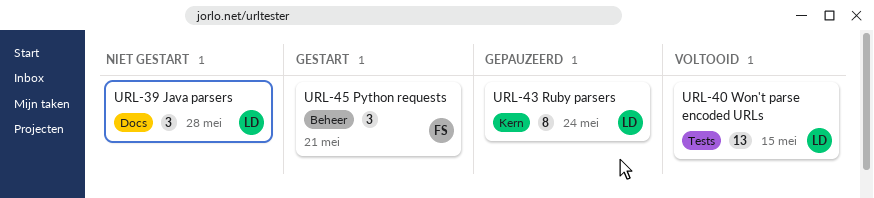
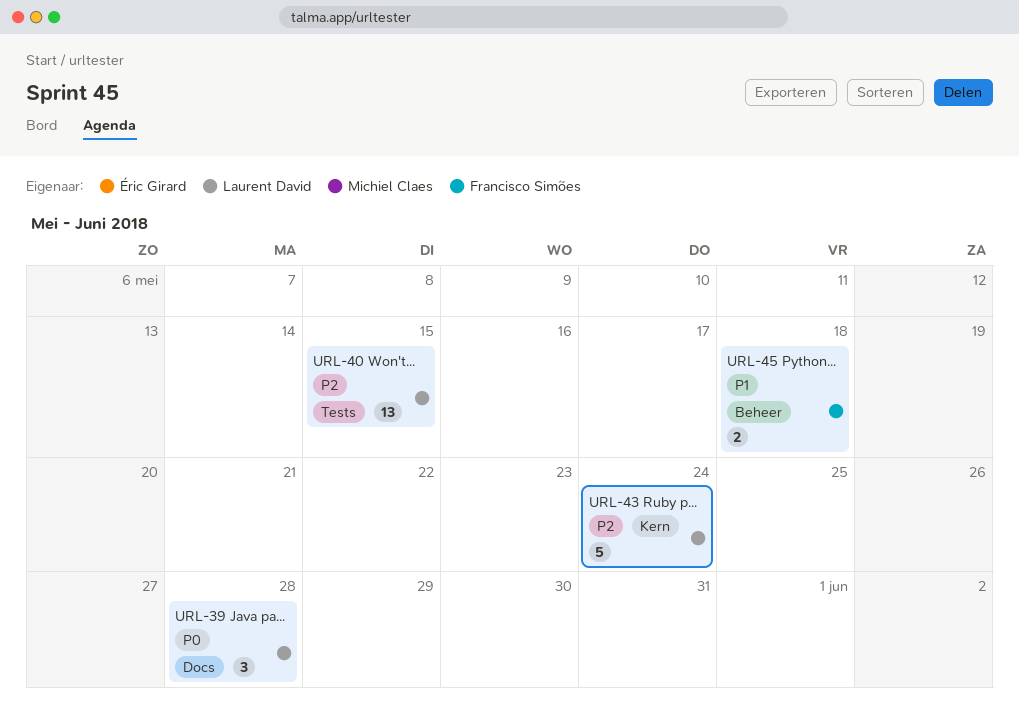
URL-43, estimate: 8 -> 5
URL-45, estimate: 3 -> 2
URL-45, due: May 21 -> May 18

